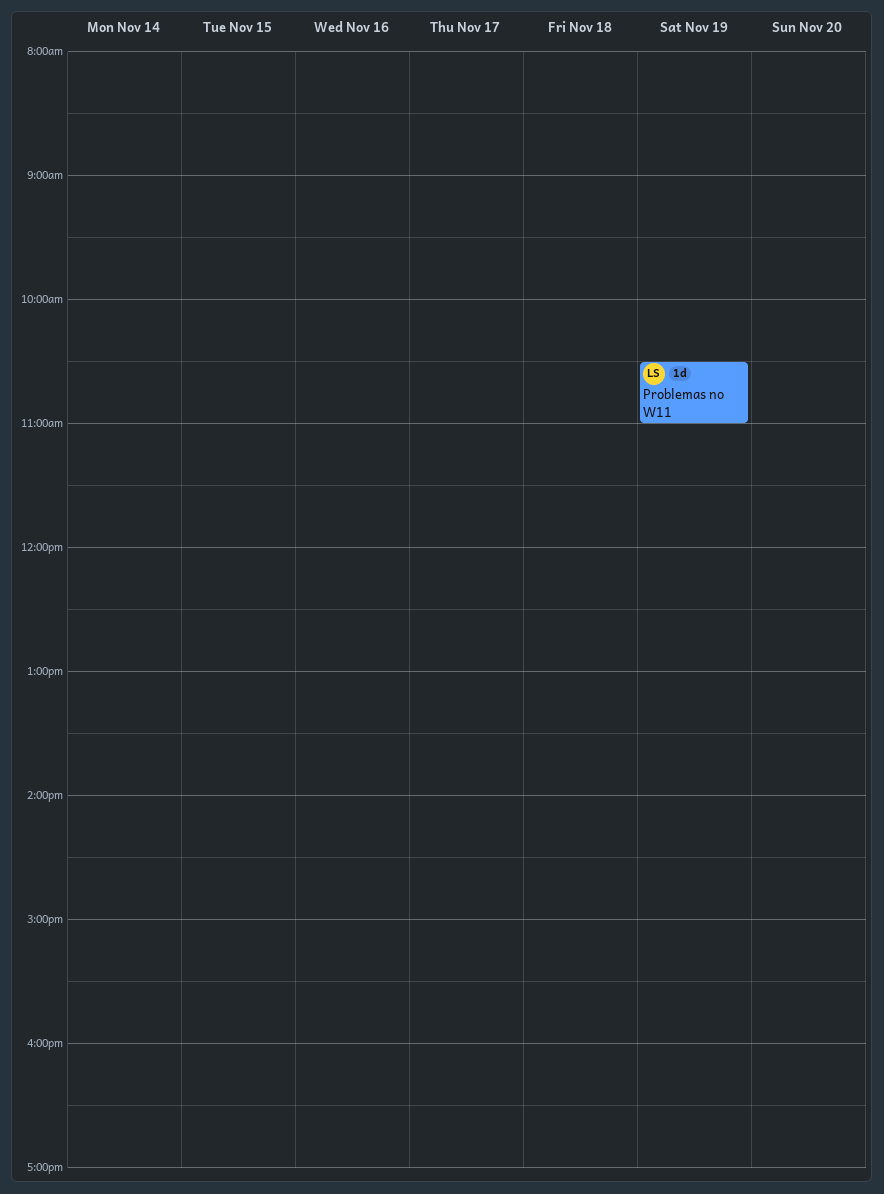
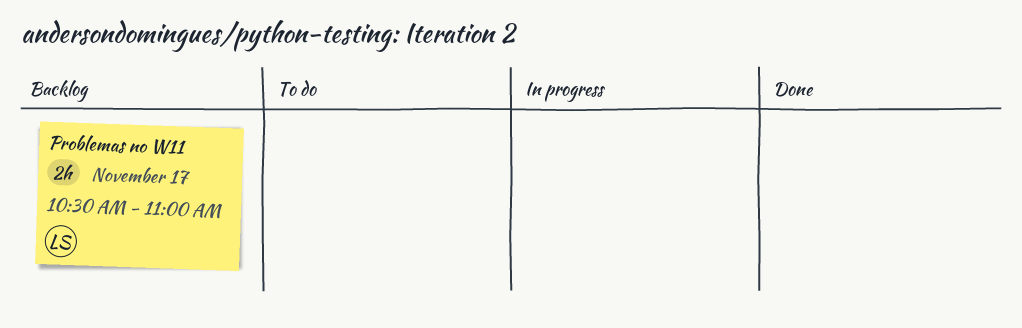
Problemas no W11, estimate: 1d -> 2h
Problemas no W11, day: Nov 19 -> Nov 17

